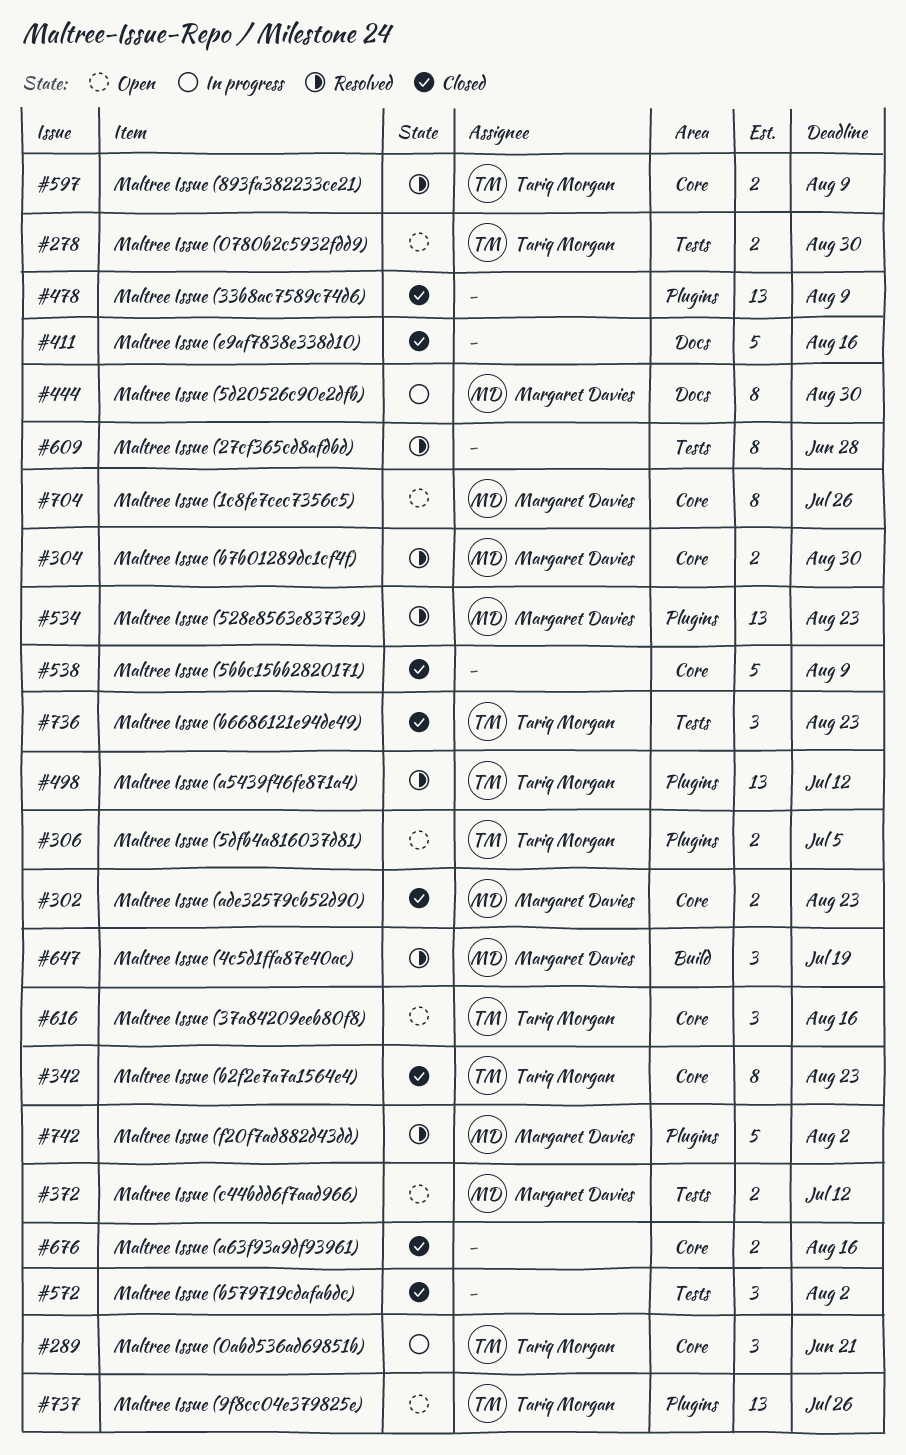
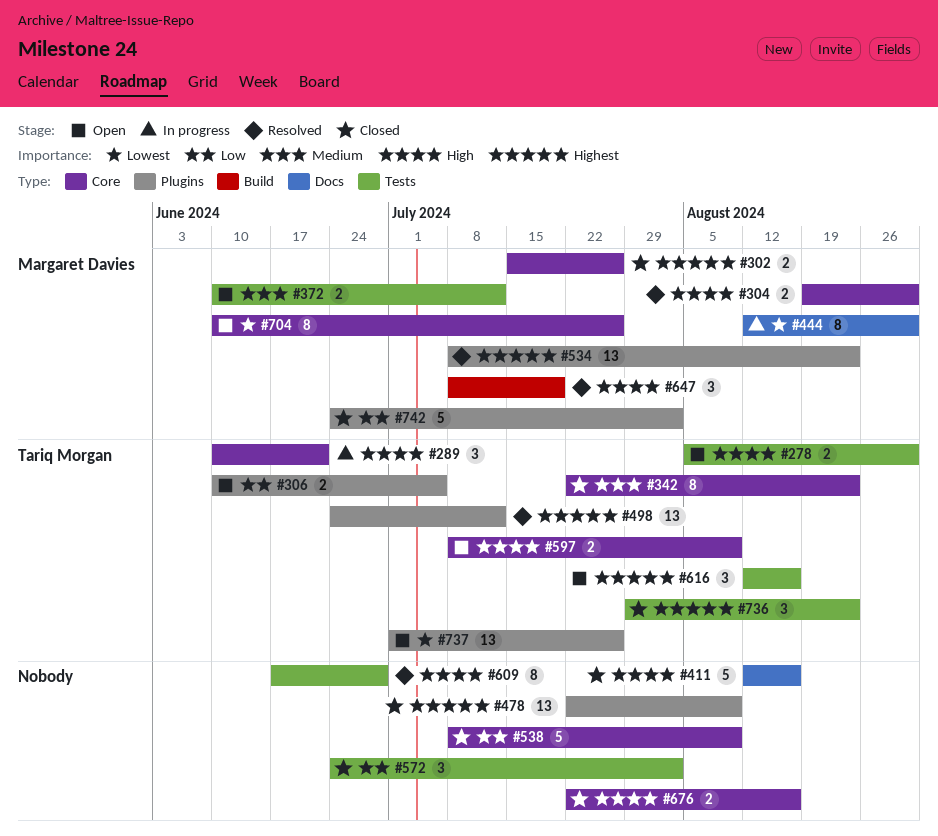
#302, due: Aug 23 -> Jul 26
#597, status: Resolved -> Open
#616, label: Core -> Tests
#742, status: Resolved -> Closed

